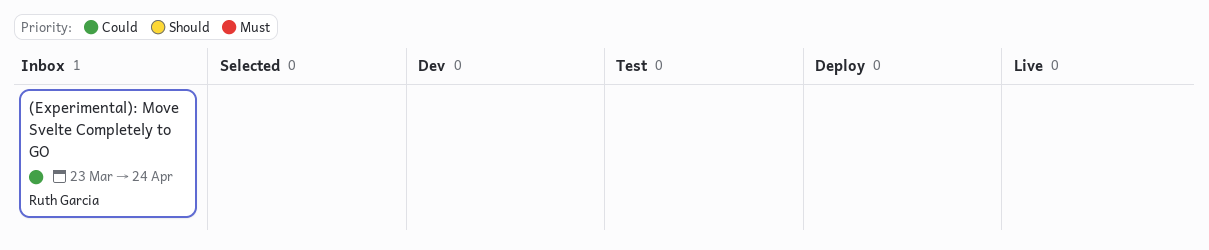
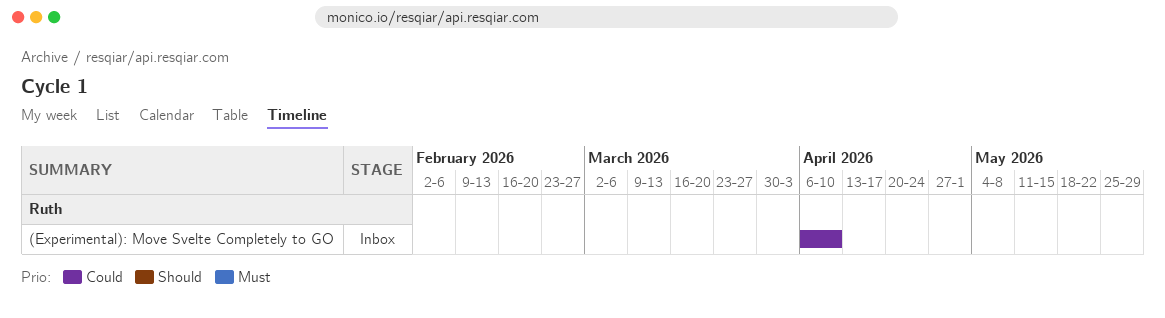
(Experimental): Move Svelte Completely to GO, start: Mar 23 -> Apr 6
(Experimental): Move Svelte Completely to GO, due: Apr 24 -> Apr 10

